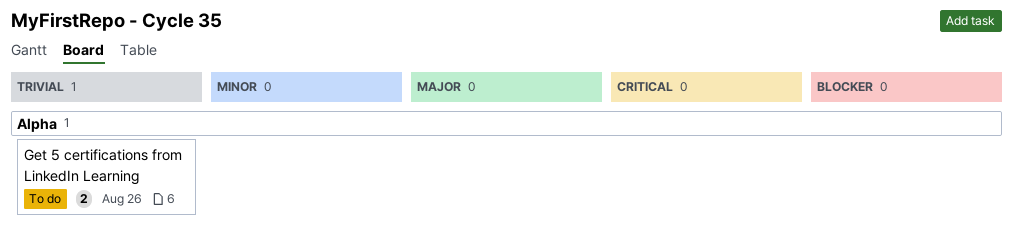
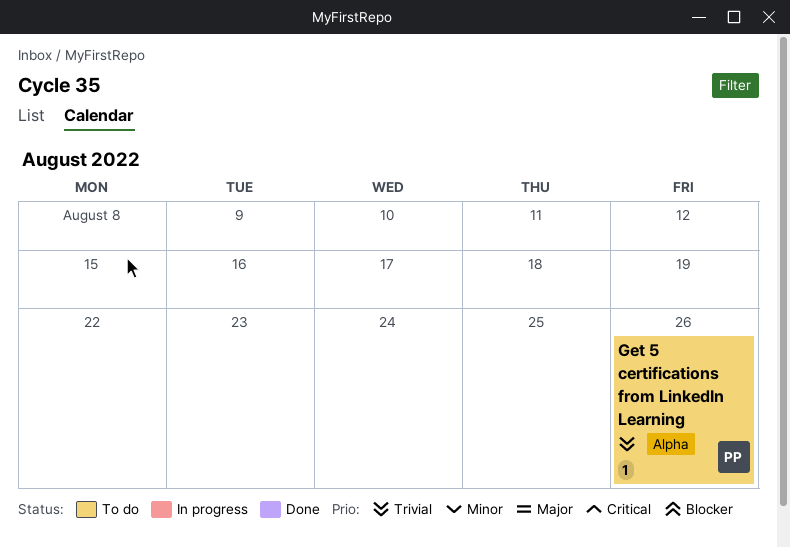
Get 5 certifications from LinkedIn Learning, estimate: 2 -> 1

